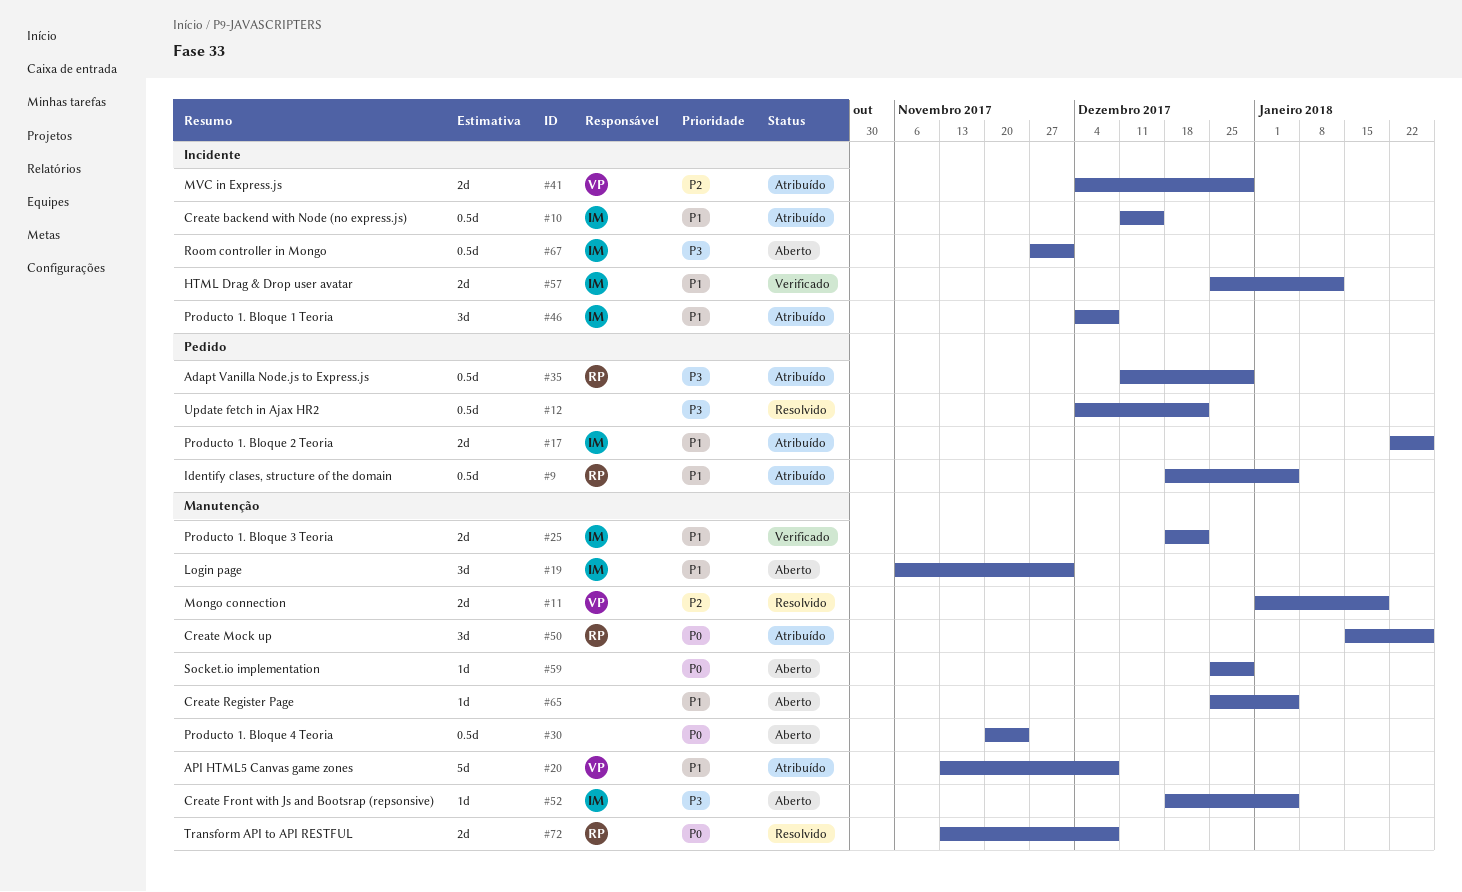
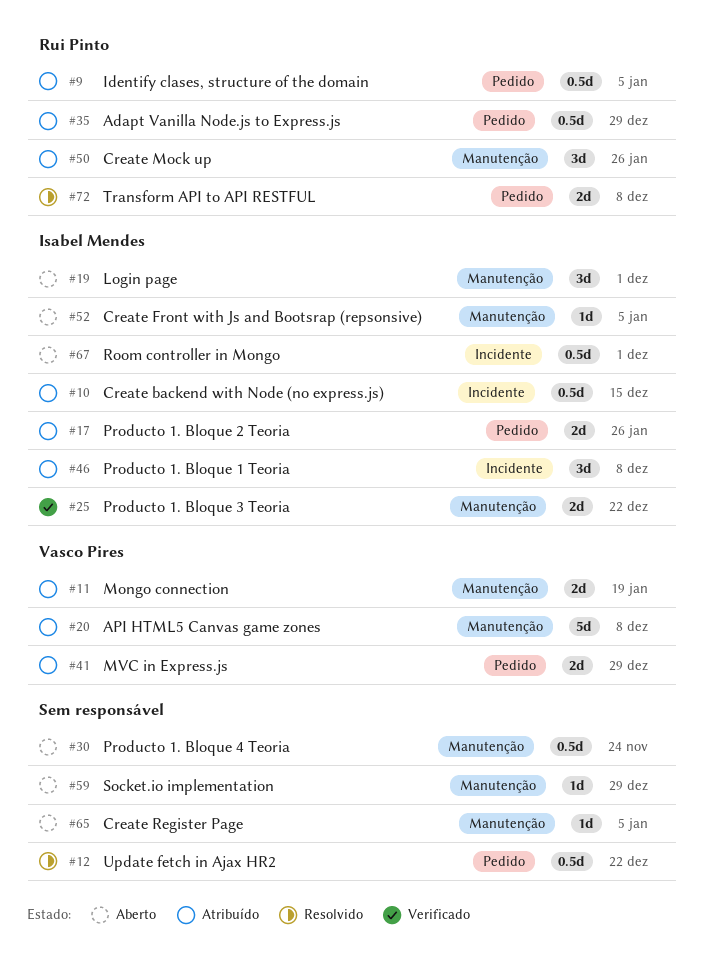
#11, status: Resolvido -> Atribuído
#41, label: Incidente -> Pedido
#57: present -> none
#72, label: Manutenção -> Pedido

